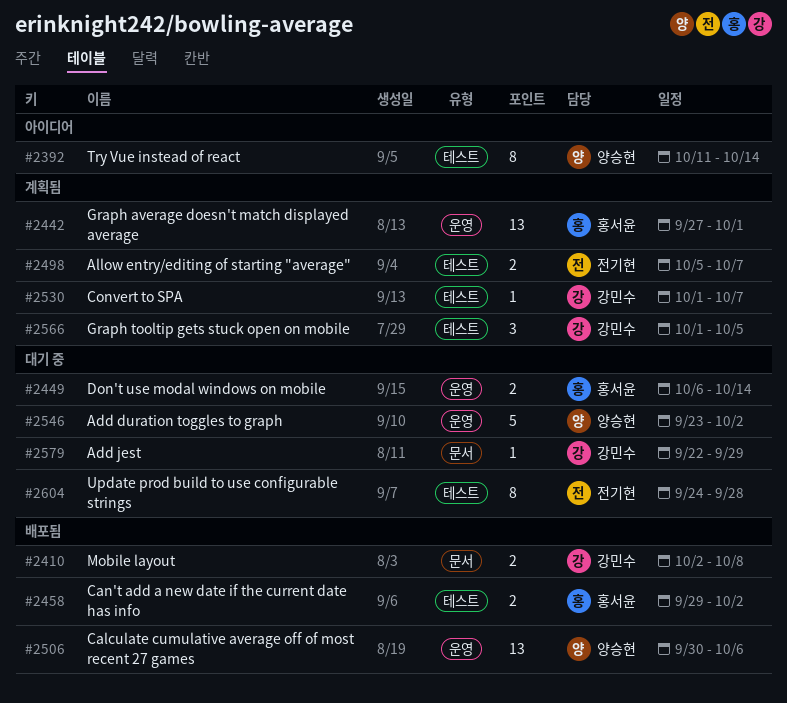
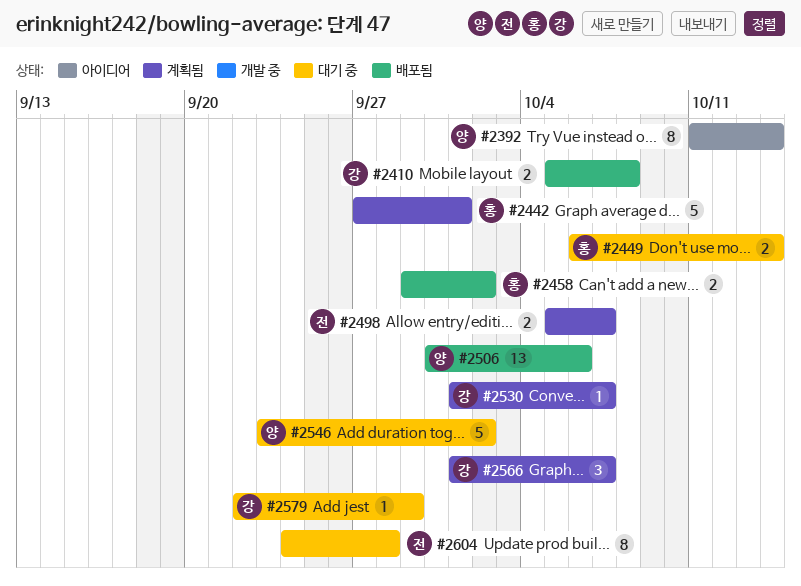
#2410, start: Oct 2 -> Oct 5
#2442, estimate: 13 -> 5
#2566, due: Oct 5 -> Oct 7

